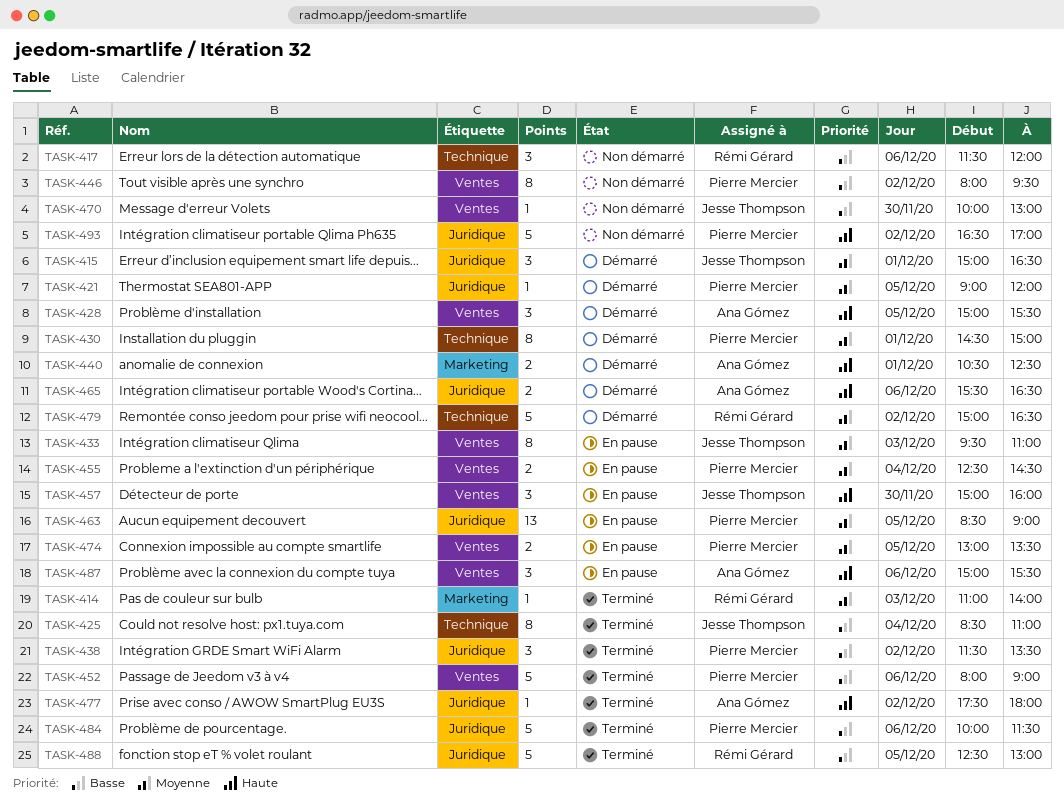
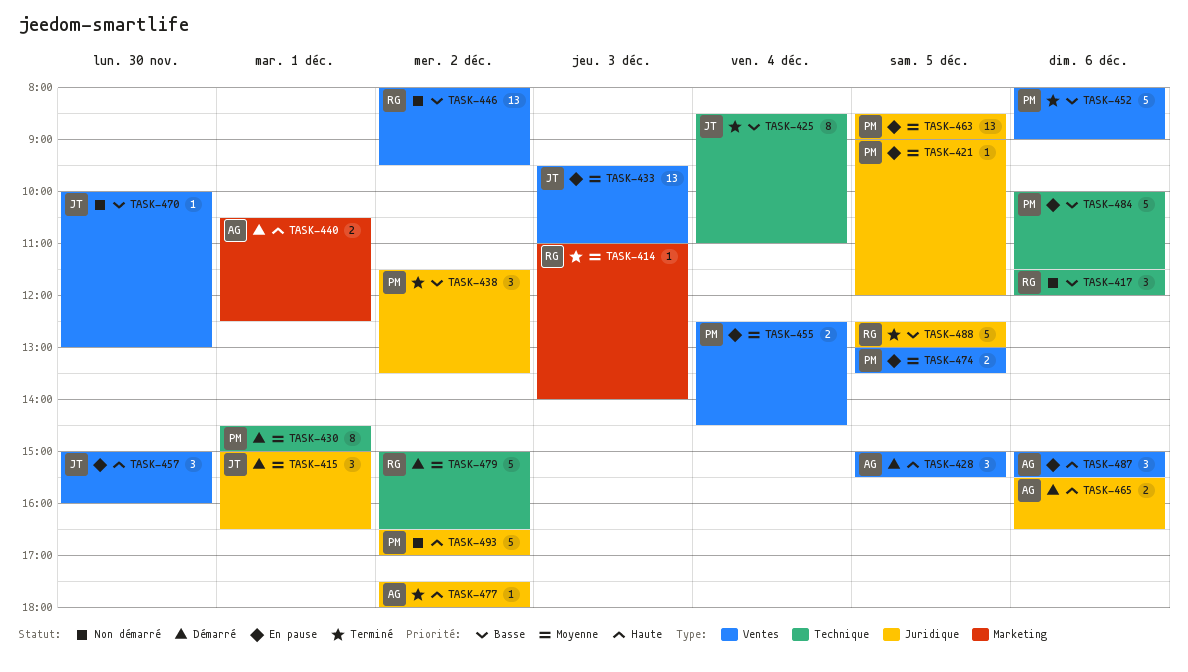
TASK-421, status: Démarré -> En pause
TASK-433, estimate: 8 -> 13
TASK-446, owner: Pierre Mercier -> Rémi Gérard
TASK-446, estimate: 8 -> 13
TASK-484, status: Terminé -> En pause
TASK-484, label: Juridique -> Technique

